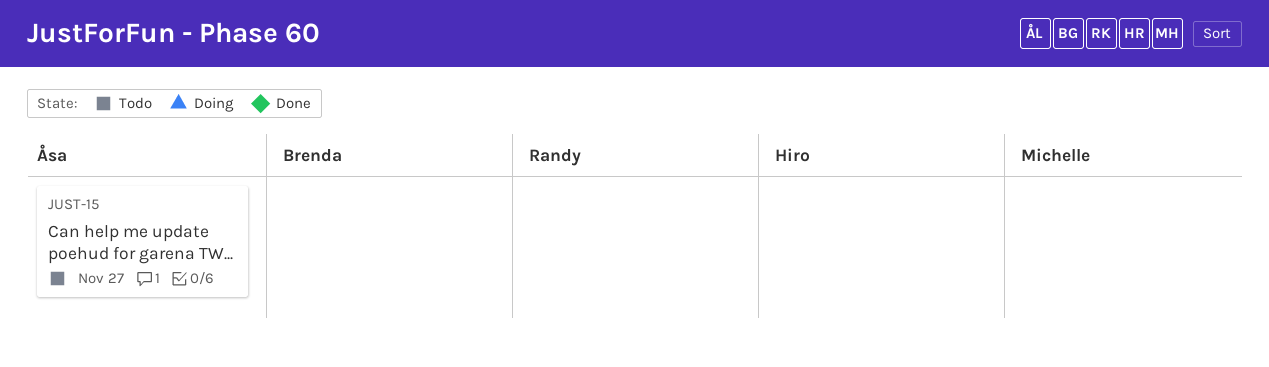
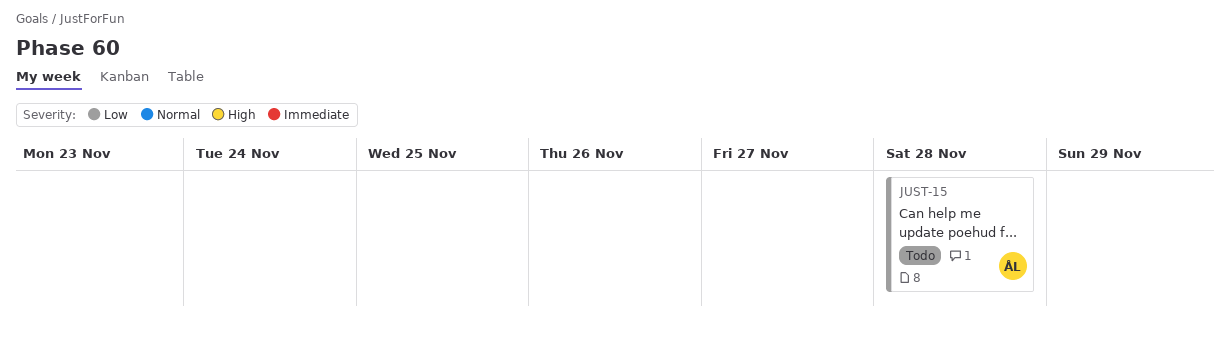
JUST-15, due: Nov 27 -> Nov 28

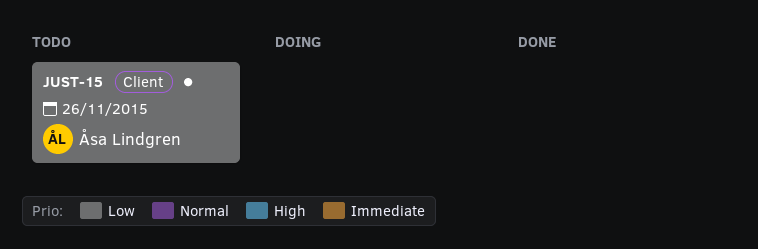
JUST-15, due: Nov 28 -> Nov 26

